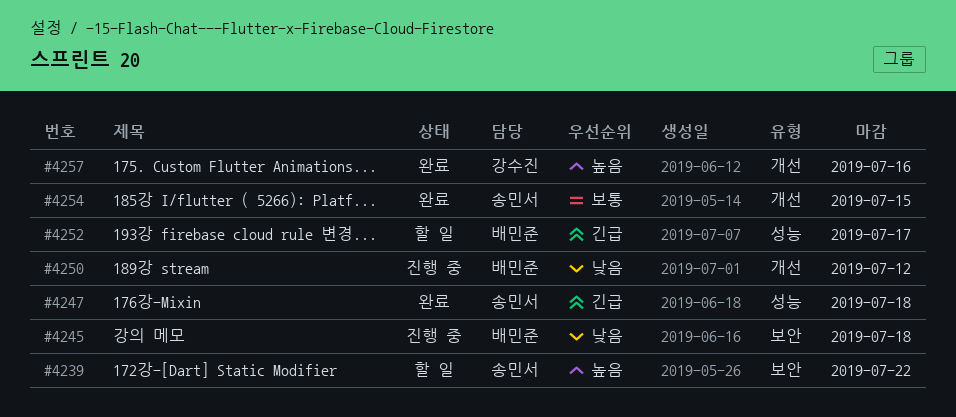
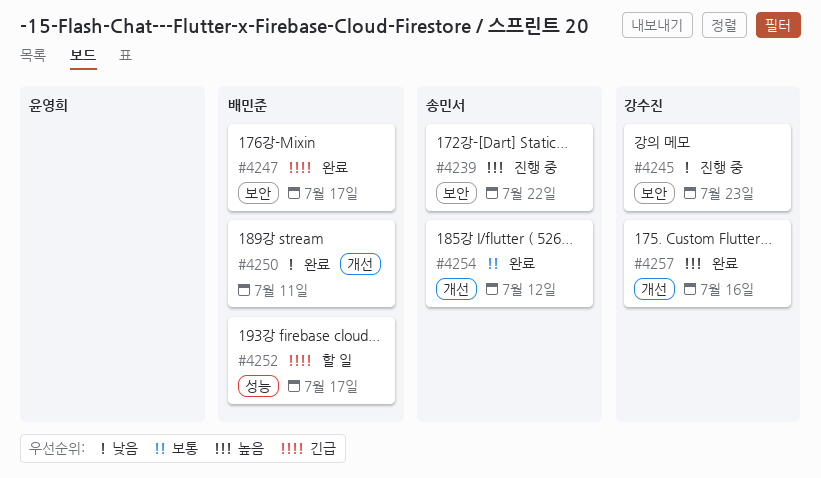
#4239, status: 할 일 -> 진행 중
#4245, owner: 배민준 -> 강수진
#4245, due: Jul 18 -> Jul 23
#4247, owner: 송민서 -> 배민준
#4247, label: 성능 -> 보안
#4247, due: Jul 18 -> Jul 17
#4250, status: 진행 중 -> 완료
#4250, due: Jul 12 -> Jul 11
#4254, due: Jul 15 -> Jul 12

